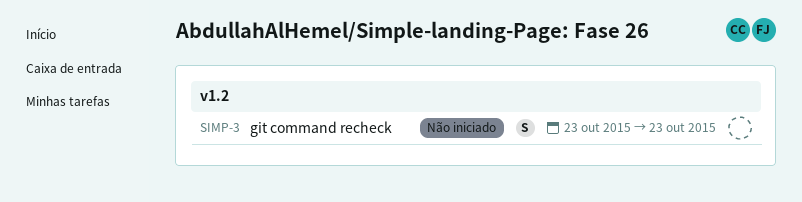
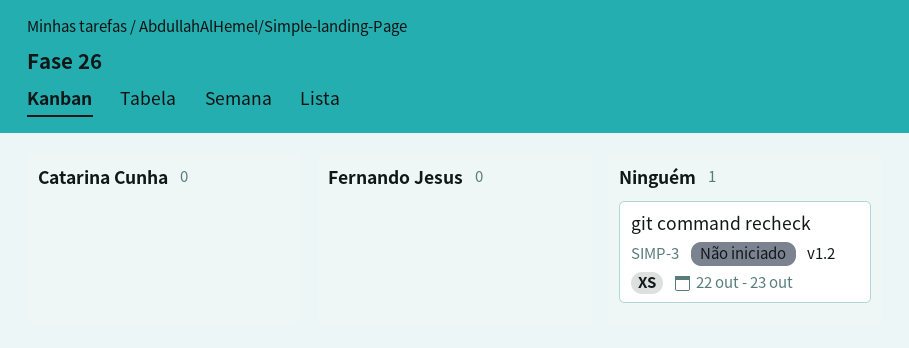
SIMP-3, estimate: S -> XS
SIMP-3, start: Oct 23 -> Oct 22

